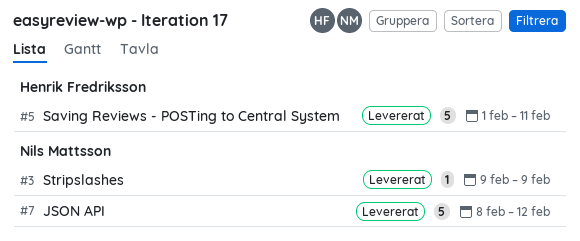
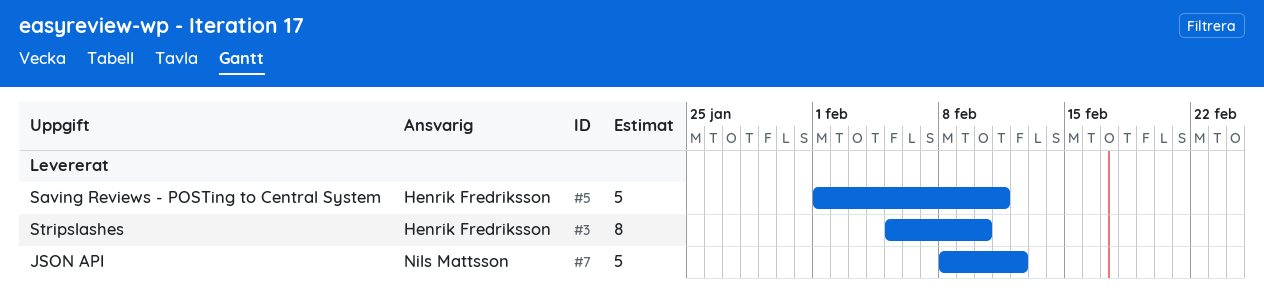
#3, owner: Nils Mattsson -> Henrik Fredriksson
#3, estimate: 1 -> 8
#3, start: Feb 9 -> Feb 5
#3, due: Feb 9 -> Feb 10

